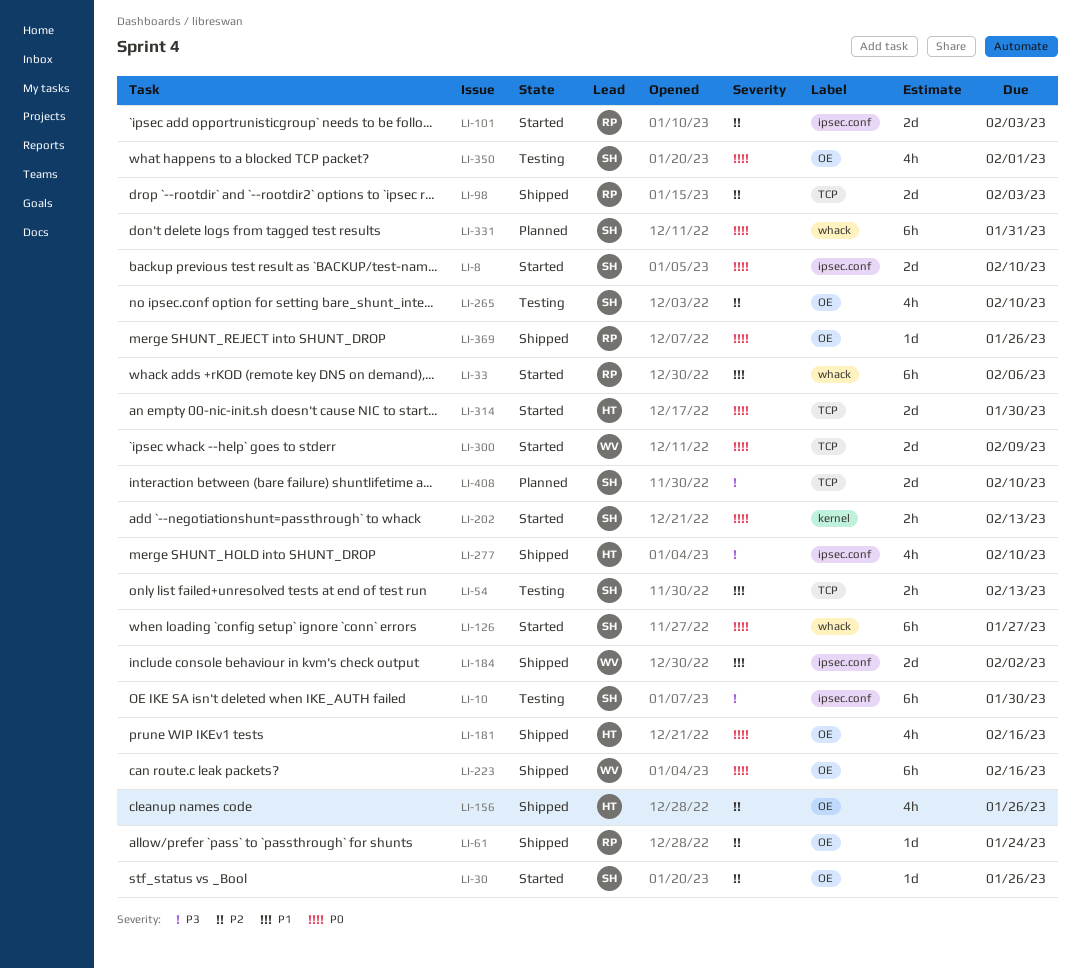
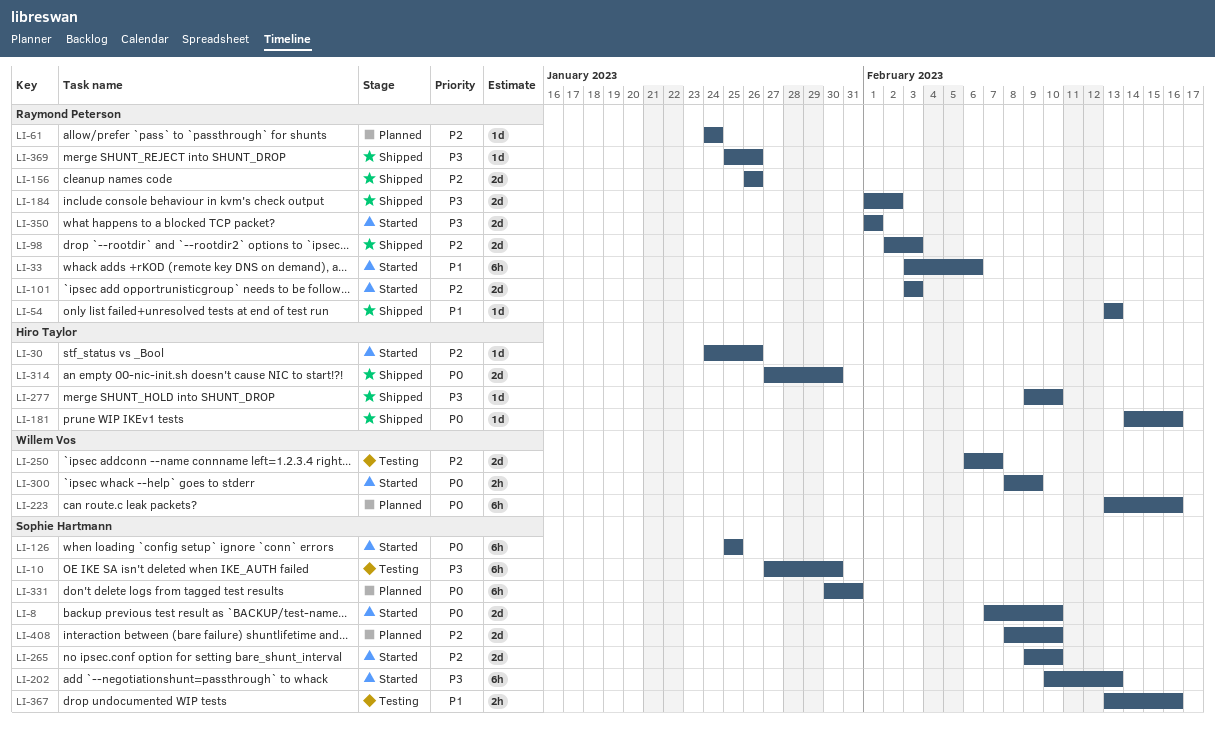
LI-30, owner: Sophie Hartmann -> Hiro Taylor
LI-54, status: Testing -> Shipped
LI-54, owner: Sophie Hartmann -> Raymond Peterson
LI-54, estimate: 2h -> 1d
LI-61, status: Shipped -> Planned
LI-126, due: Jan 27 -> Jan 25
LI-156, owner: Hiro Taylor -> Raymond Peterson
LI-156, estimate: 4h -> 2d
LI-181, estimate: 4h -> 1d
LI-184, owner: Willem Vos -> Raymond Peterson
LI-184, priority: P1 -> P3
LI-202, priority: P0 -> P3
LI-202, estimate: 2h -> 6h
LI-223, status: Shipped -> Planned
LI-250: none -> present
LI-265, status: Testing -> Started
LI-265, estimate: 4h -> 2d
LI-277, estimate: 4h -> 1d
LI-300, estimate: 2d -> 2h
LI-314, status: Started -> Shipped
LI-350, status: Testing -> Started
LI-350, owner: Sophie Hartmann -> Raymond Peterson
LI-350, priority: P0 -> P3
LI-350, estimate: 4h -> 2d
LI-367: none -> present
LI-369, priority: P0 -> P3
LI-408, priority: P3 -> P2

